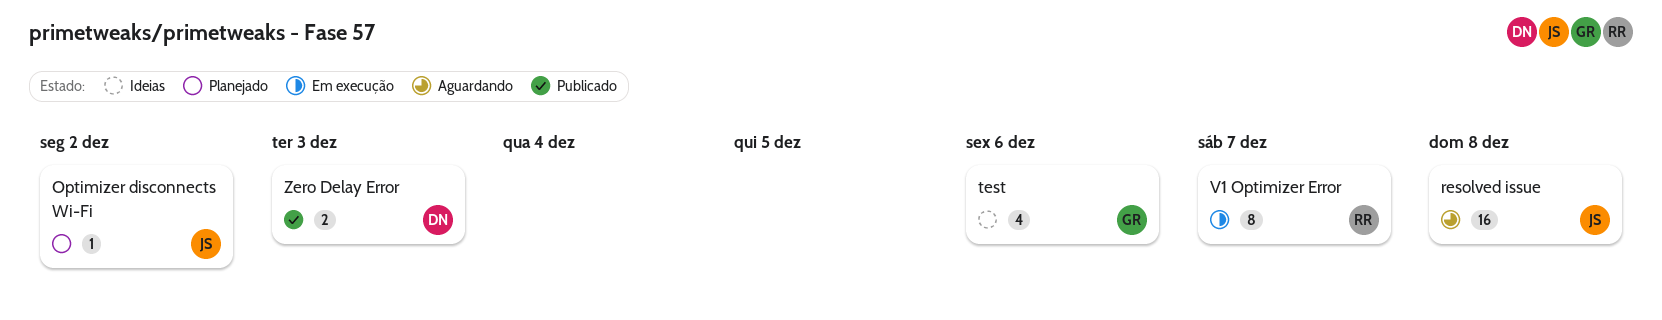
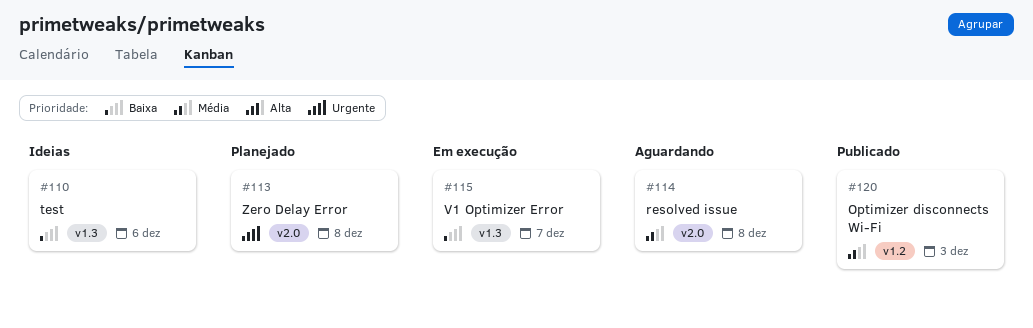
Optimizer disconnects Wi-Fi, status: Planejado -> Publicado
Optimizer disconnects Wi-Fi, due: Dec 2 -> Dec 3
Zero Delay Error, status: Publicado -> Planejado
Zero Delay Error, due: Dec 3 -> Dec 8

